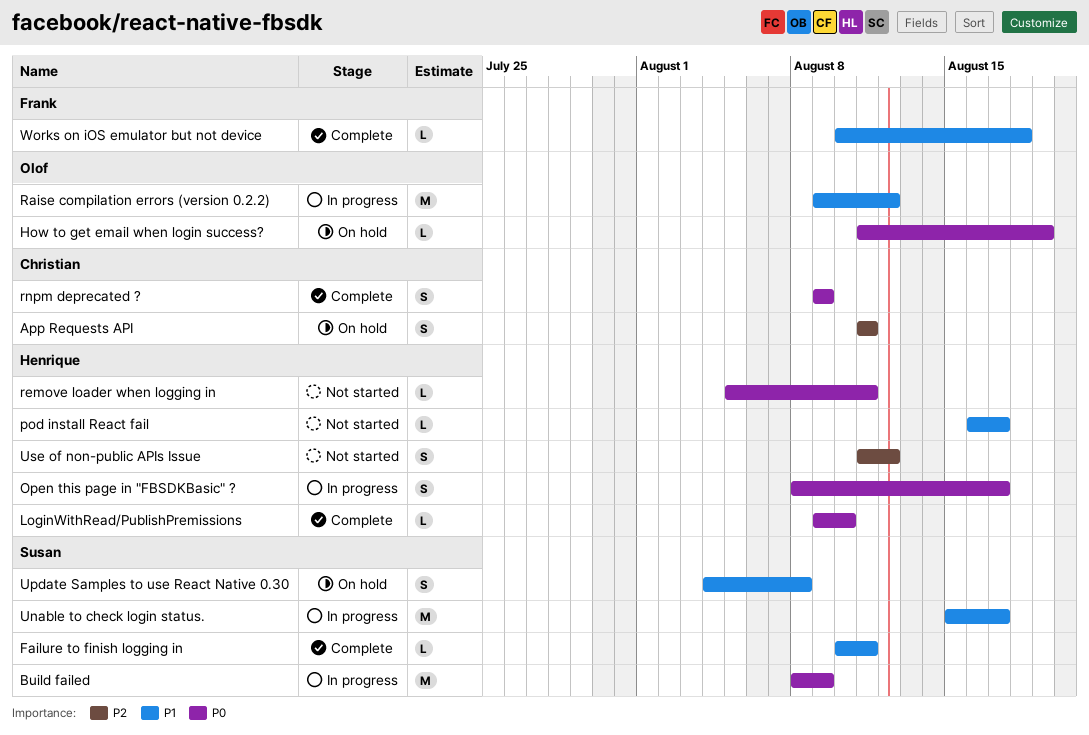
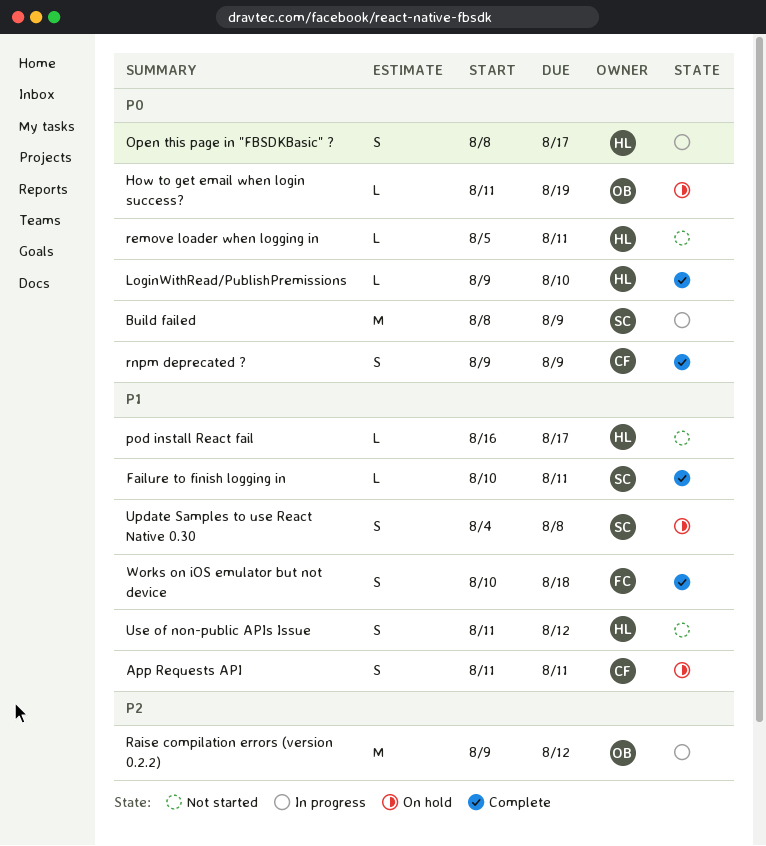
App Requests API, priority: P2 -> P1
Raise compilation errors (version 0.2.2), priority: P1 -> P2
Unable to check login status.: present -> none
Use of non-public APIs Issue, priority: P2 -> P1
Works on iOS emulator but not device, estimate: L -> S

